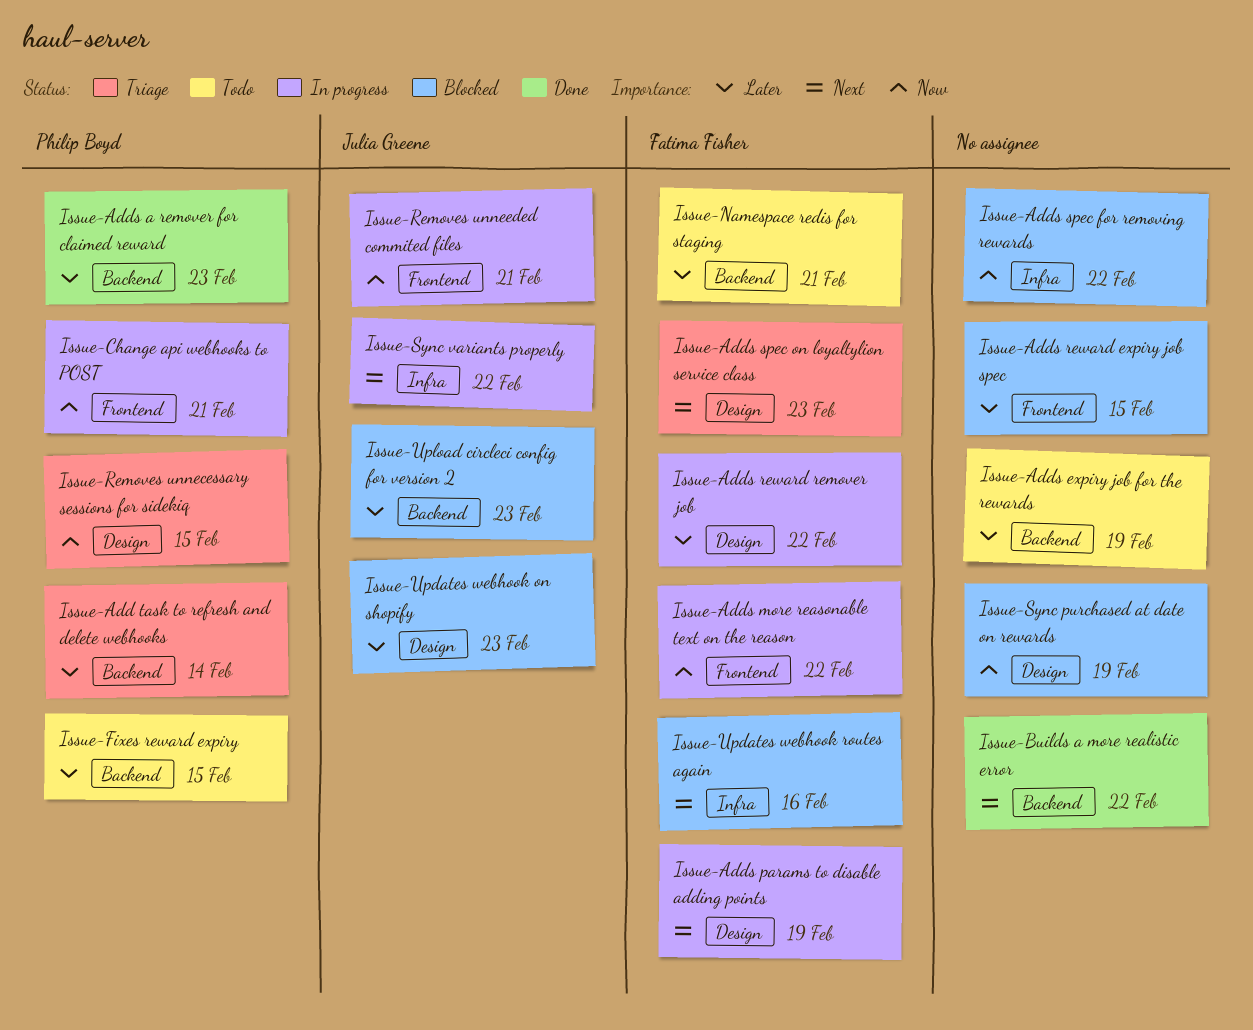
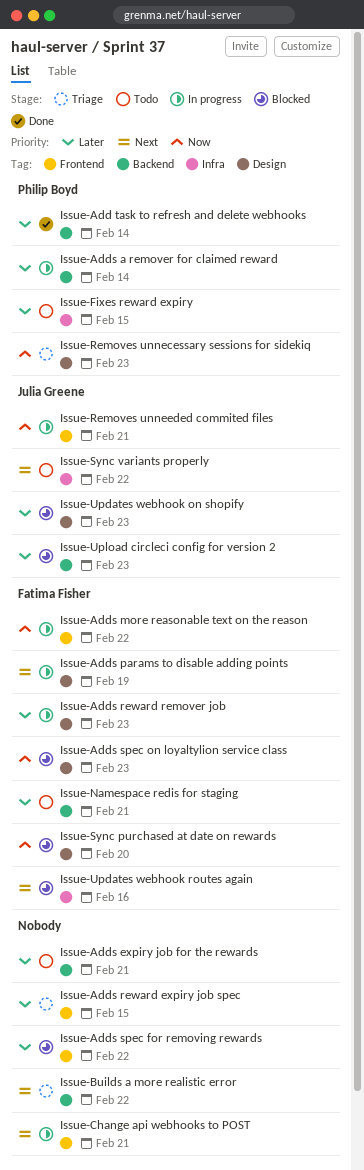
Issue-Add task to refresh and delete webhooks, status: Triage -> Done
Issue-Adds a remover for claimed reward, status: Done -> In progress
Issue-Adds a remover for claimed reward, due: Feb 23 -> Feb 14
Issue-Adds expiry job for the rewards, due: Feb 19 -> Feb 21
Issue-Adds reward expiry job spec, status: Blocked -> Triage
Issue-Adds reward remover job, due: Feb 22 -> Feb 23
Issue-Adds spec for removing rewards, priority: Now -> Later
Issue-Adds spec for removing rewards, label: Infra -> Frontend
Issue-Adds spec on loyaltylion service class, status: Triage -> Blocked
Issue-Adds spec on loyaltylion service class, priority: Next -> Now
Issue-Builds a more realistic error, status: Done -> Triage
Issue-Change api webhooks to POST, owner: Philip Boyd -> none
Issue-Change api webhooks to POST, priority: Now -> Next
Issue-Fixes reward expiry, label: Backend -> Infra
Issue-Removes unnecessary sessions for sidekiq, due: Feb 15 -> Feb 23
Issue-Sync purchased at date on rewards, owner: none -> Fatima Fisher
Issue-Sync purchased at date on rewards, due: Feb 19 -> Feb 20
Issue-Sync variants properly, status: In progress -> Todo

